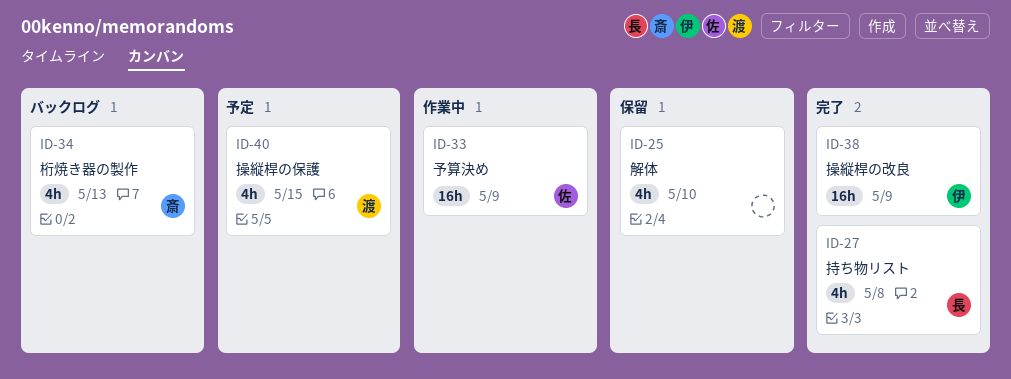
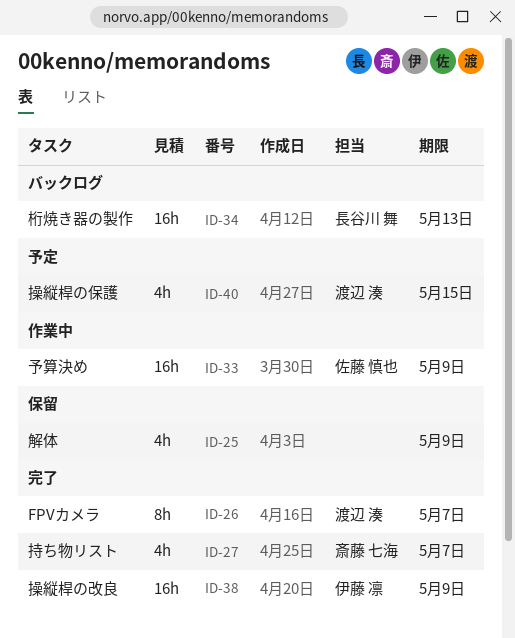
ID-25, due: May 10 -> May 9
ID-26: none -> present
ID-27, owner: 長谷川 舞 -> 斎藤 七海
ID-27, due: May 8 -> May 7
ID-34, owner: 斎藤 七海 -> 長谷川 舞
ID-34, estimate: 4h -> 16h

